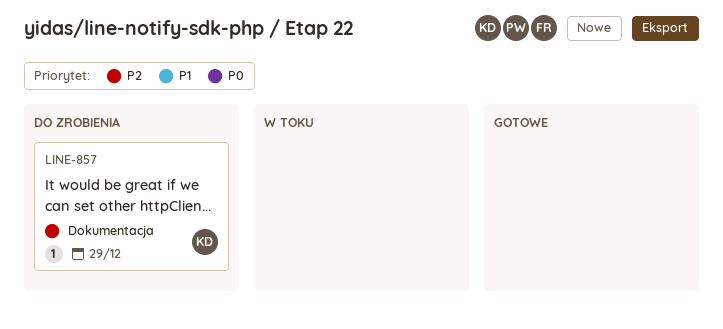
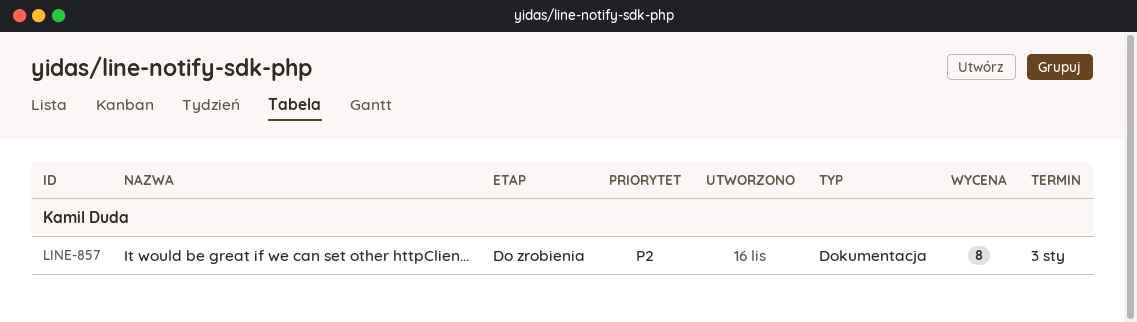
LINE-857, estimate: 1 -> 8
LINE-857, due: Dec 29 -> Jan 3

